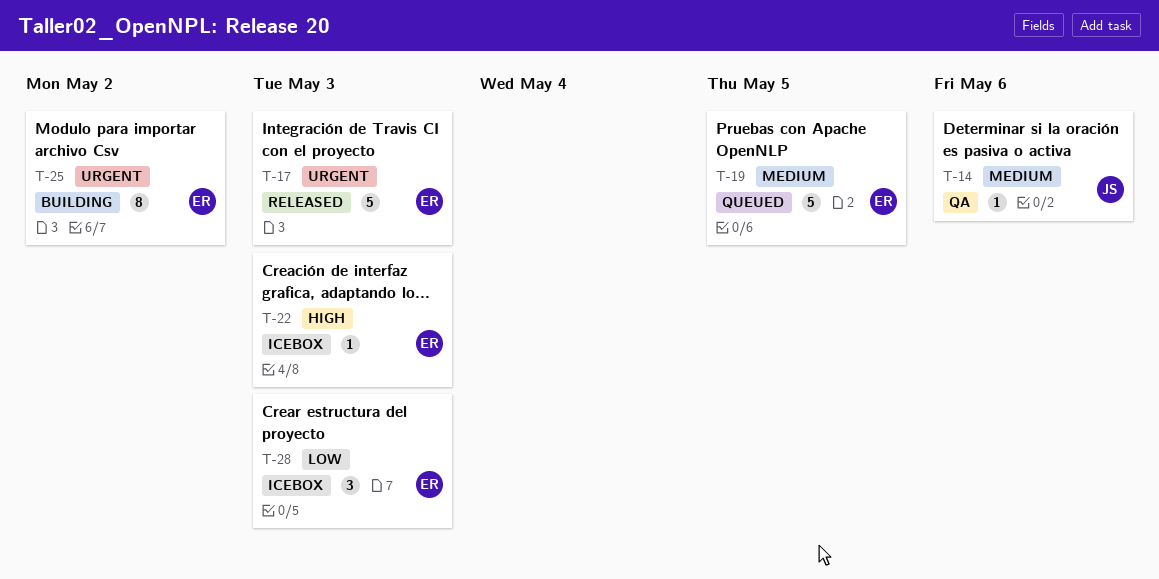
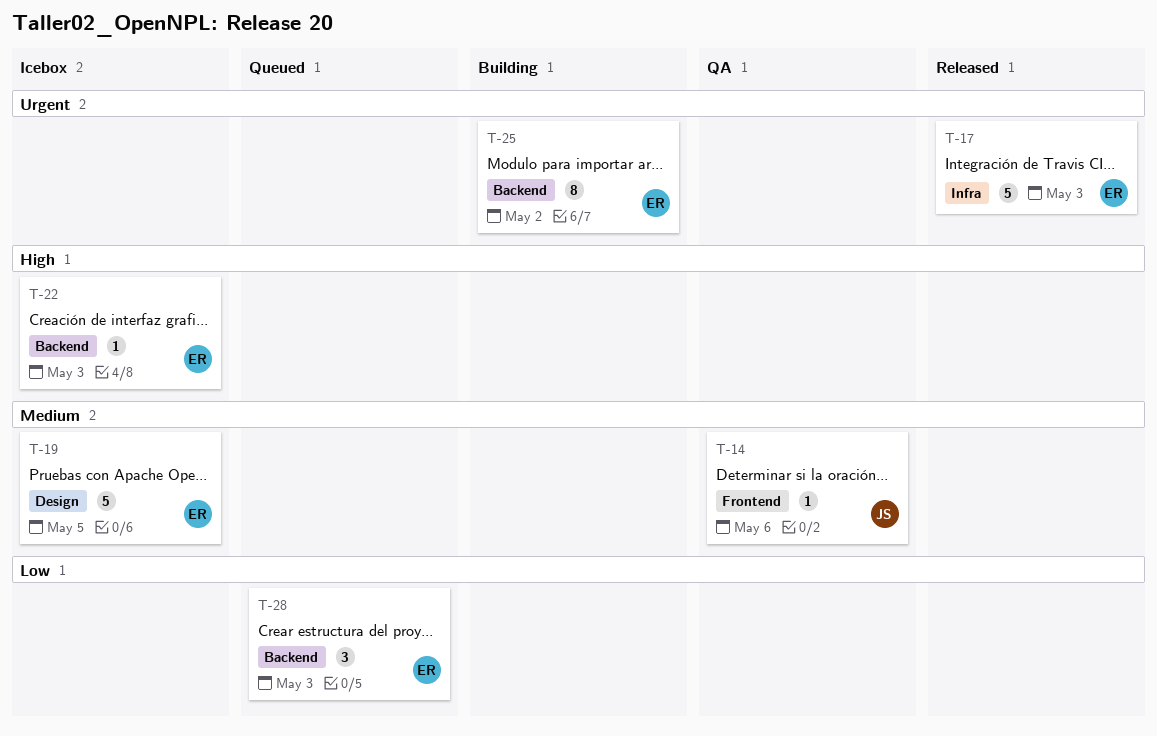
T-19, status: Queued -> Icebox
T-28, status: Icebox -> Queued

